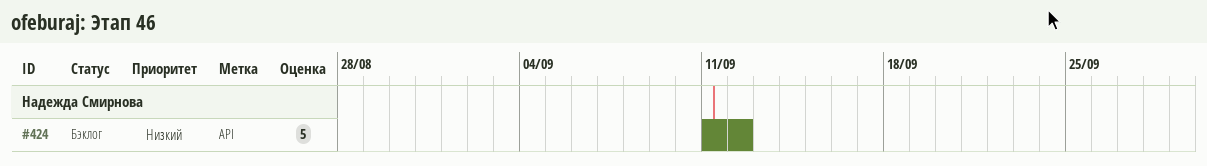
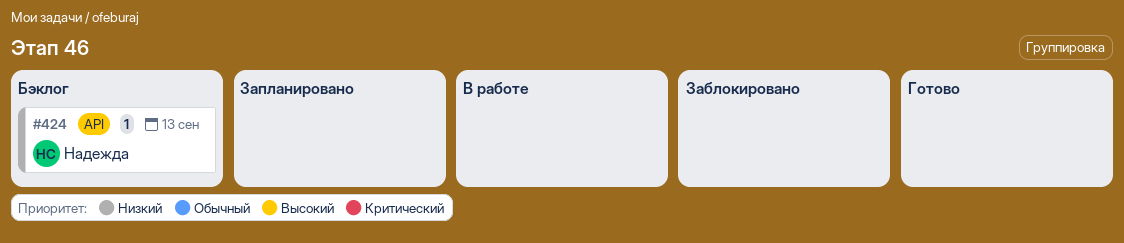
#424, estimate: 5 -> 1
#424, due: Sep 12 -> Sep 13

